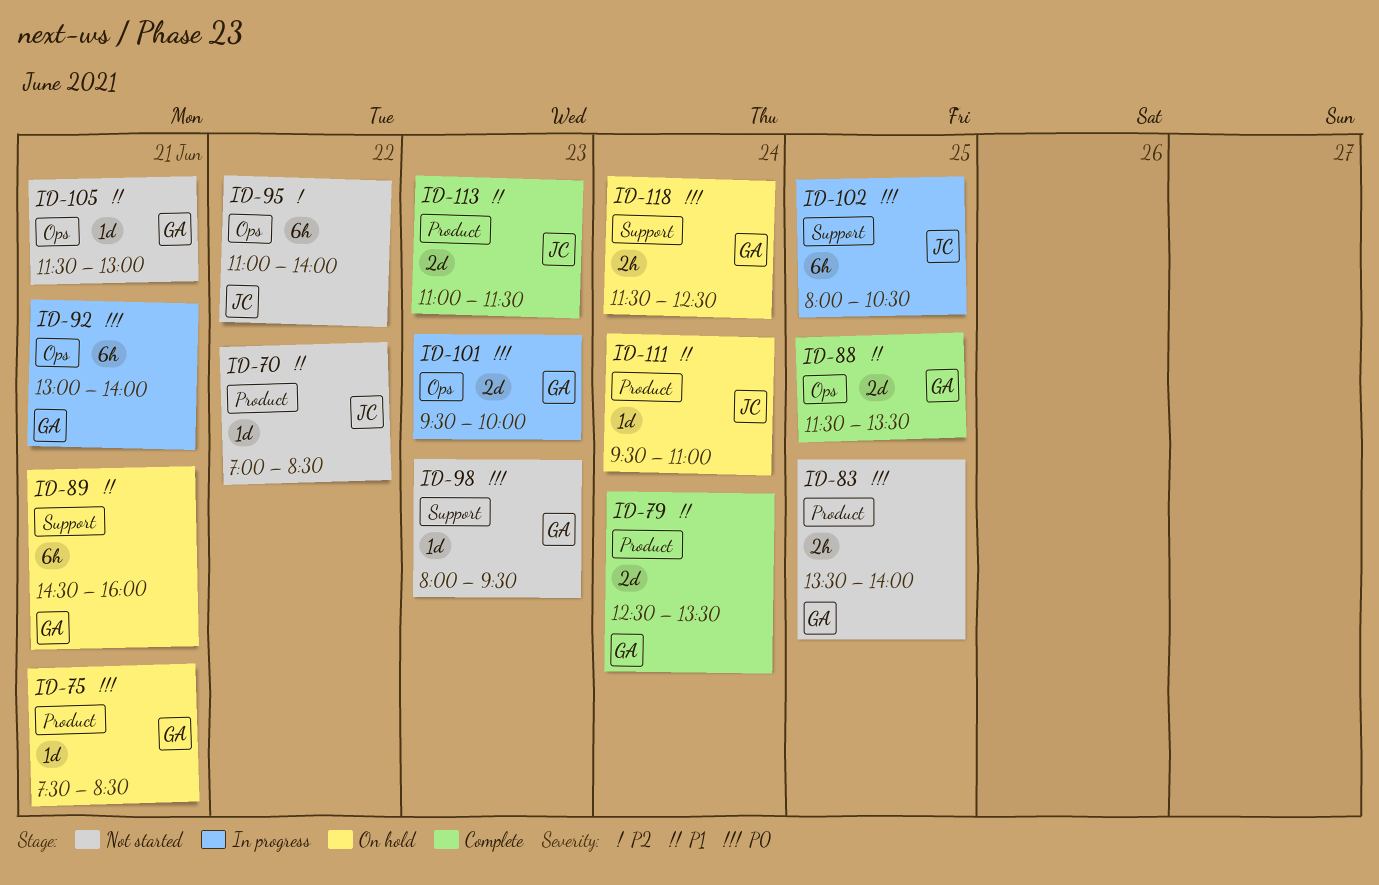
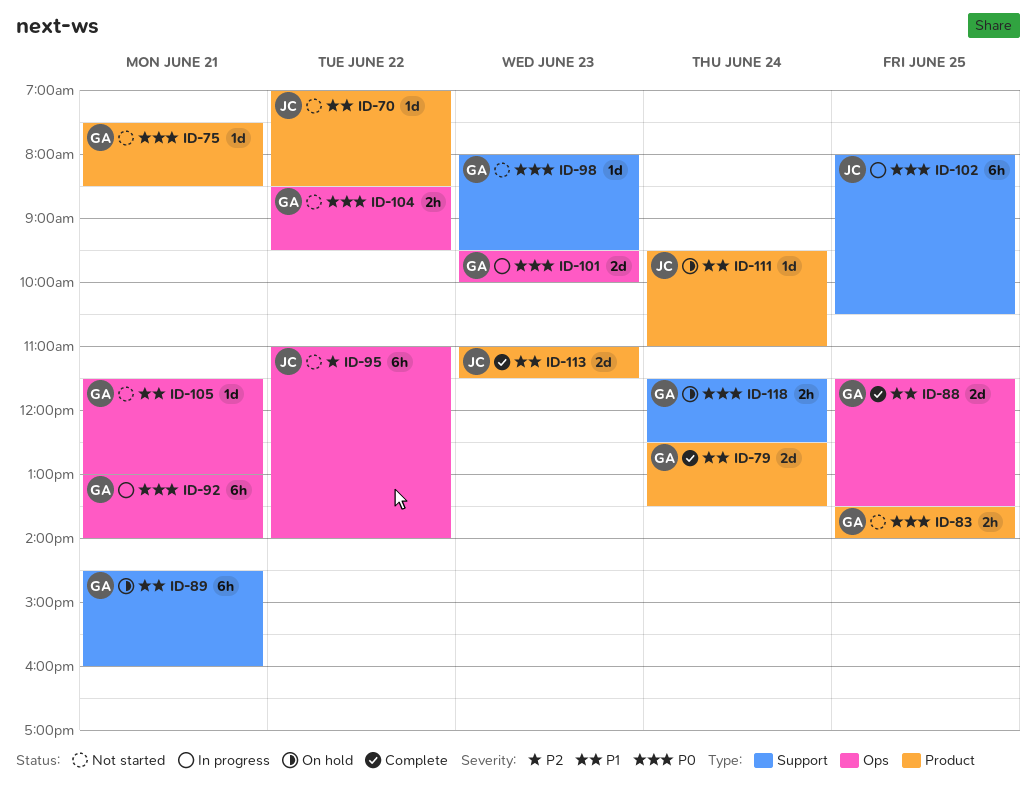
ID-75, status: On hold -> Not started
ID-104: none -> present

